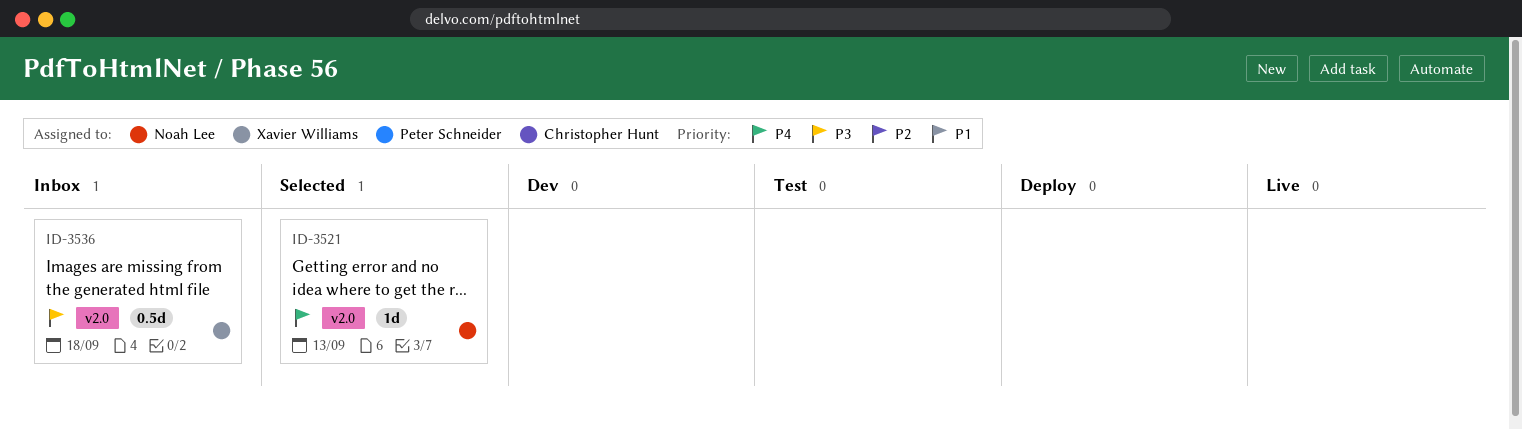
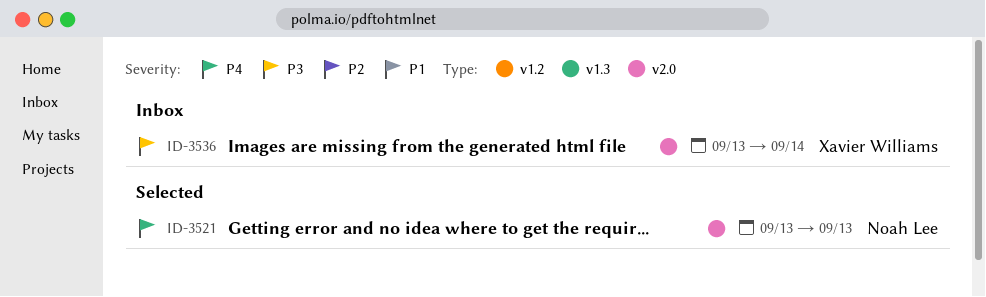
ID-3536, due: Sep 18 -> Sep 14

